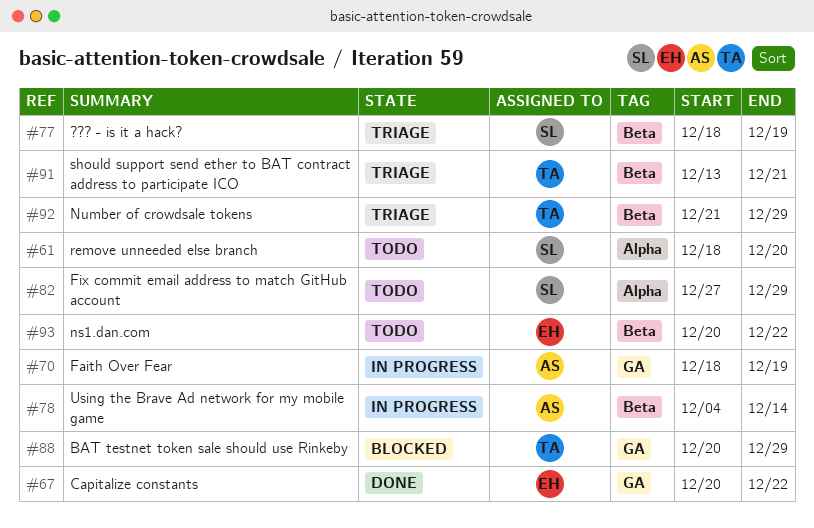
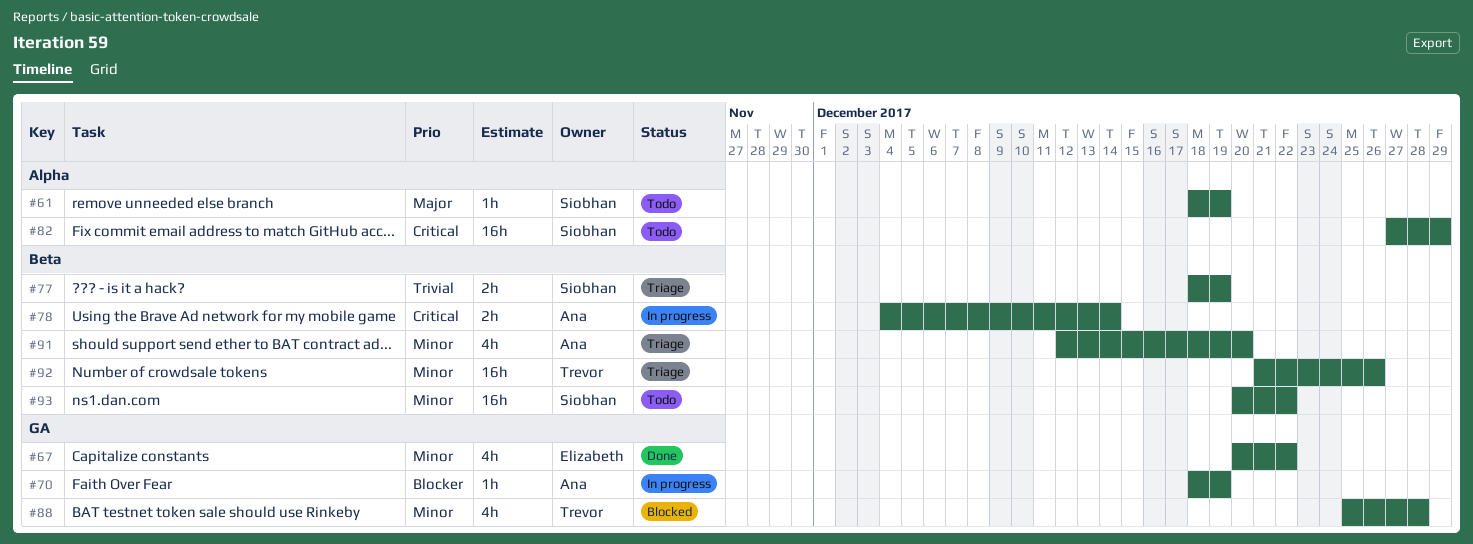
#61, due: Dec 20 -> Dec 19
#88, start: Dec 20 -> Dec 25
#88, due: Dec 29 -> Dec 28
#91, owner: Trevor -> Ana
#91, start: Dec 13 -> Dec 12
#91, due: Dec 21 -> Dec 20
#92, due: Dec 29 -> Dec 26
#93, owner: Elizabeth -> Siobhan

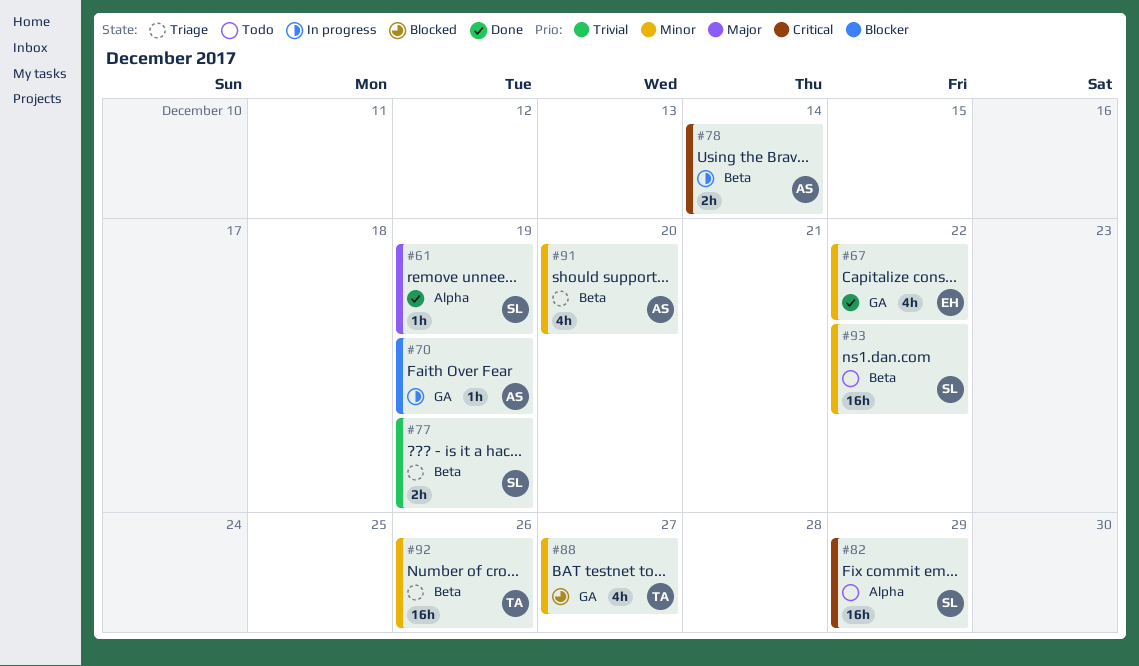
#61, status: Todo -> Done
#88, due: Dec 28 -> Dec 27

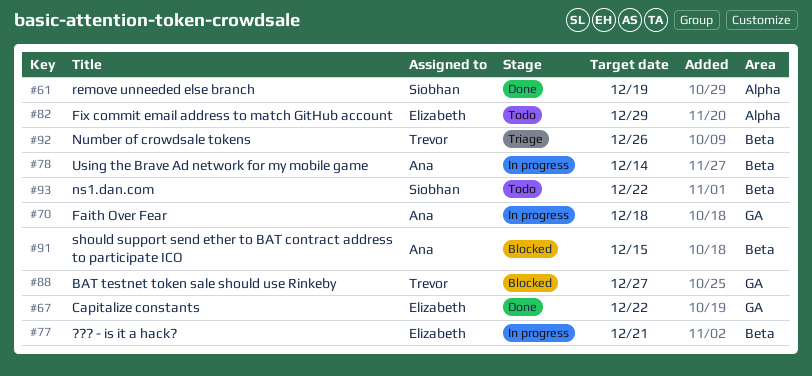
#70, due: Dec 19 -> Dec 18
#77, status: Triage -> In progress
#77, owner: Siobhan -> Elizabeth
#77, due: Dec 19 -> Dec 21
#82, owner: Siobhan -> Elizabeth
#91, status: Triage -> Blocked
#91, due: Dec 20 -> Dec 15

